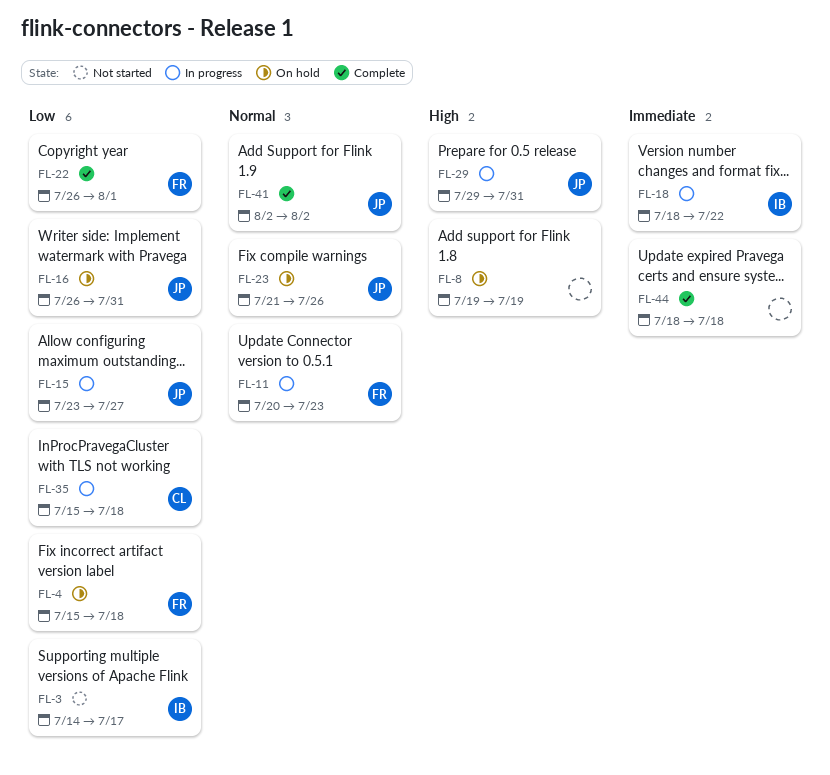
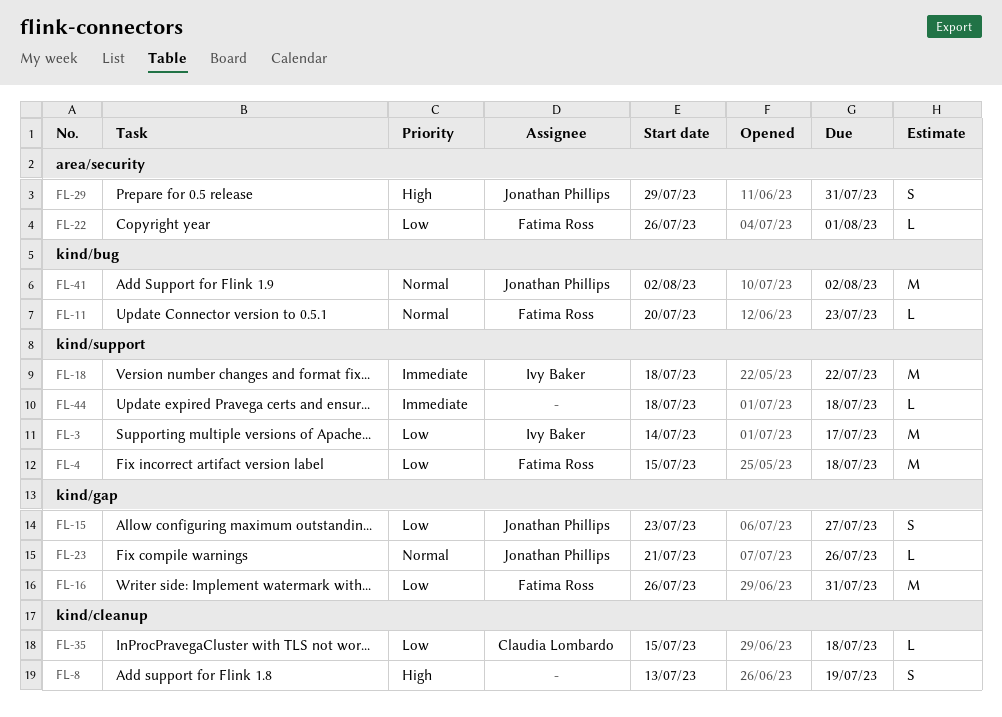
FL-8, start: Jul 19 -> Jul 13
FL-16, owner: Jonathan Phillips -> Fatima Ross

